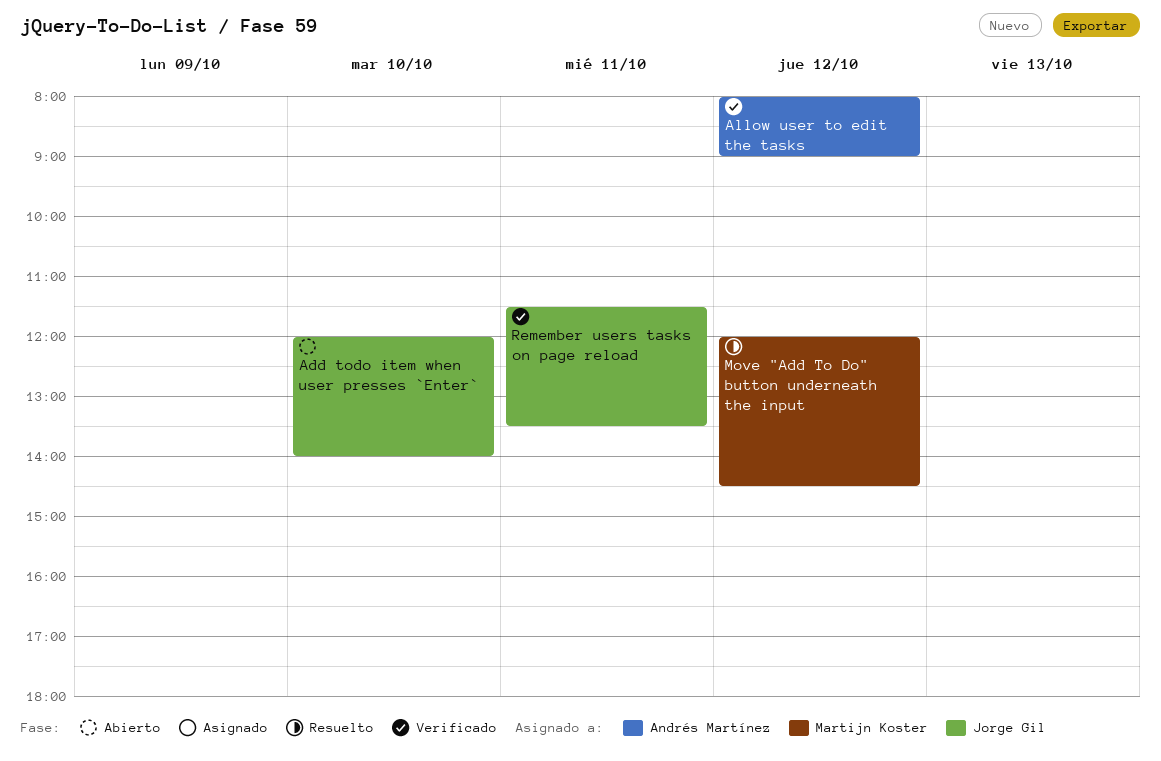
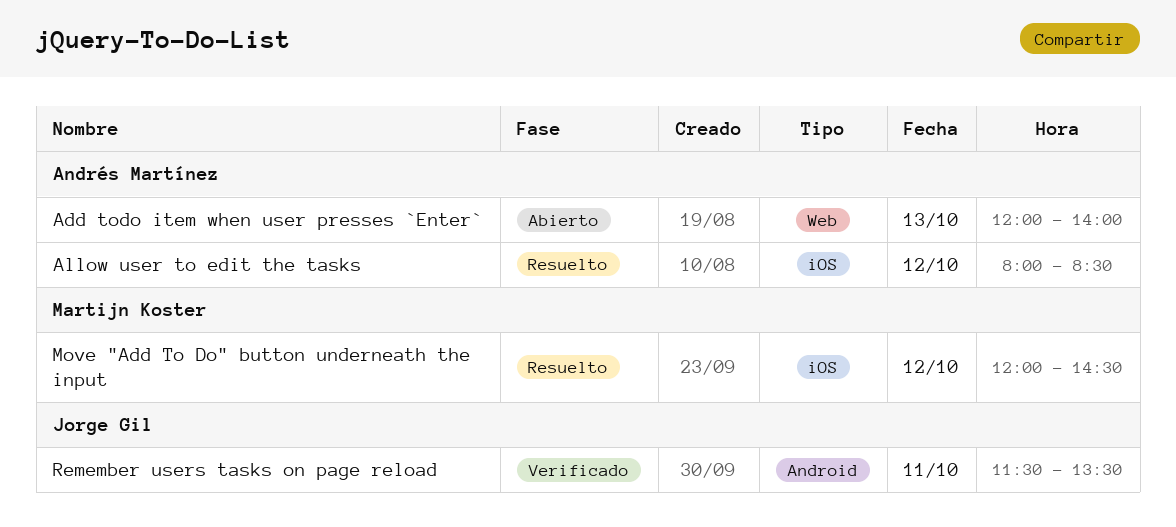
Add todo item when user presses `Enter`, owner: Jorge Gil -> Andrés Martínez
Add todo item when user presses `Enter`, day: Oct 10 -> Oct 13
Allow user to edit the tasks, status: Verificado -> Resuelto
Allow user to edit the tasks, ends: 09:00 -> 08:30

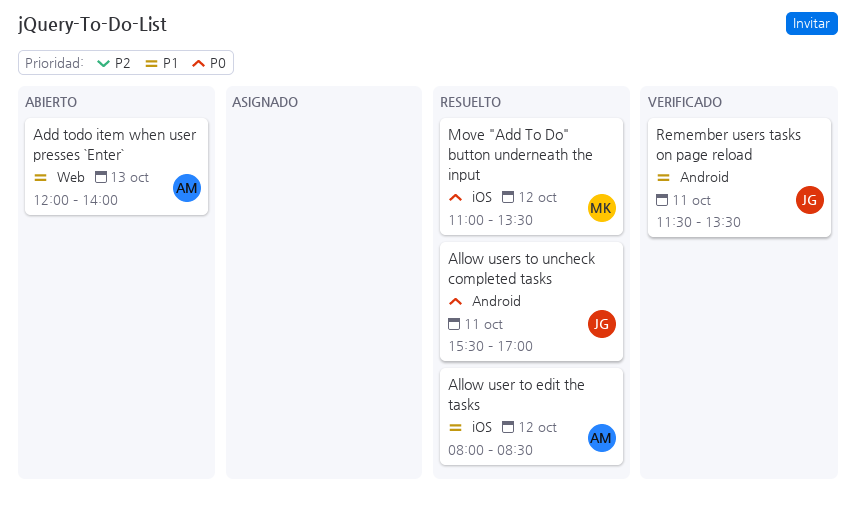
Allow users to uncheck completed tasks: none -> present
Move "Add To Do" button underneath the input, begins: 12:00 -> 11:00
Move "Add To Do" button underneath the input, ends: 14:30 -> 13:30

